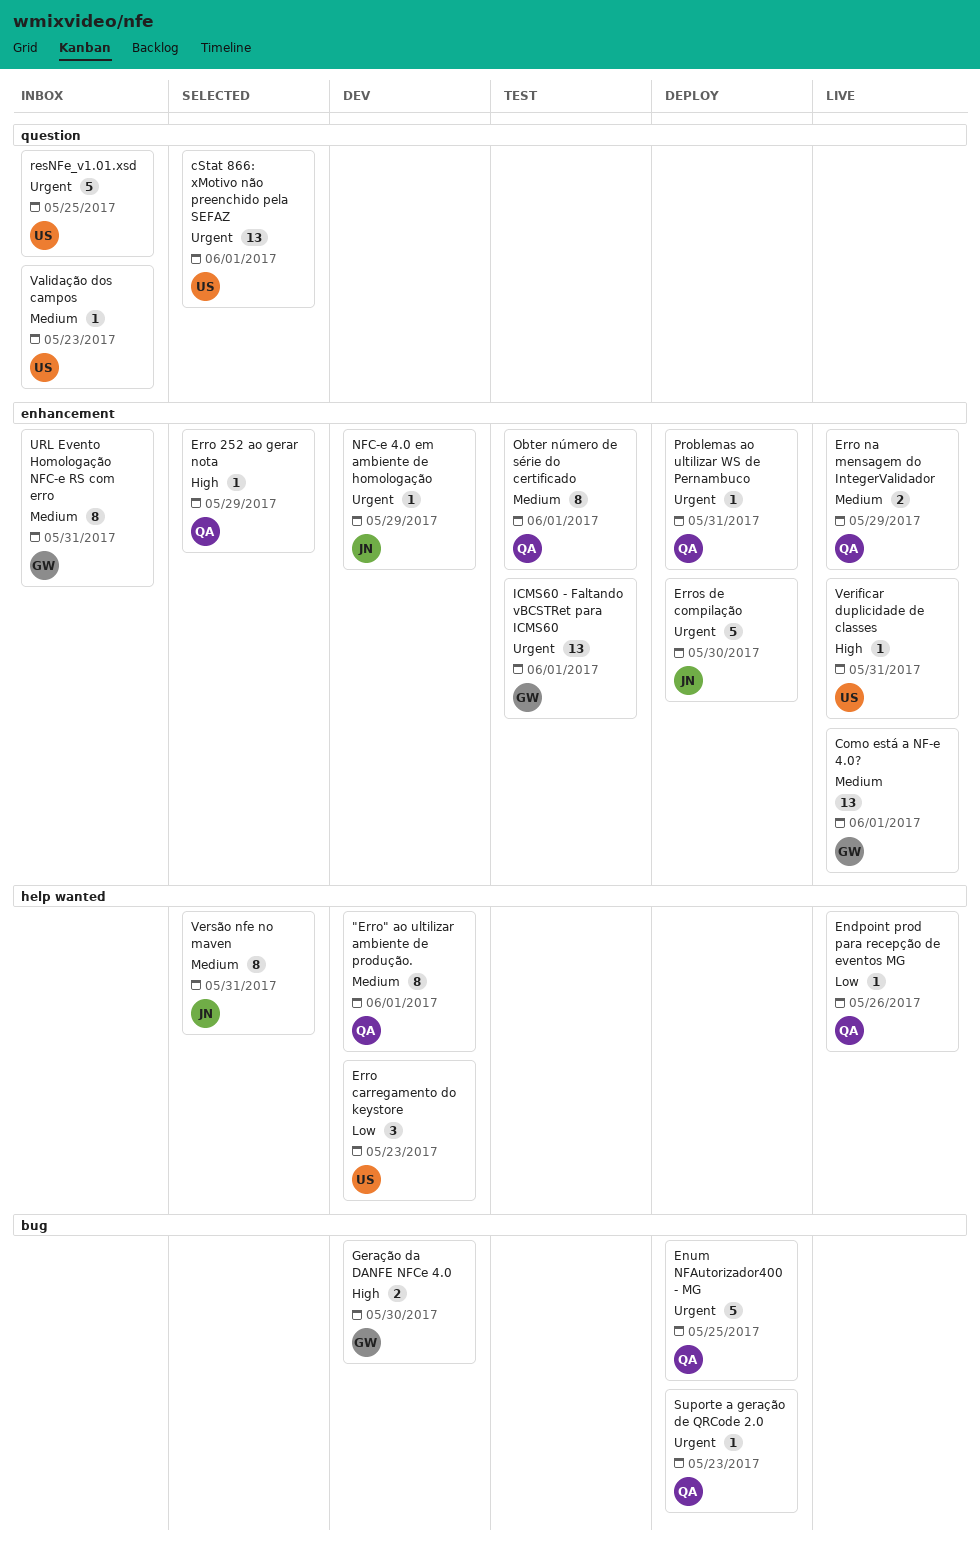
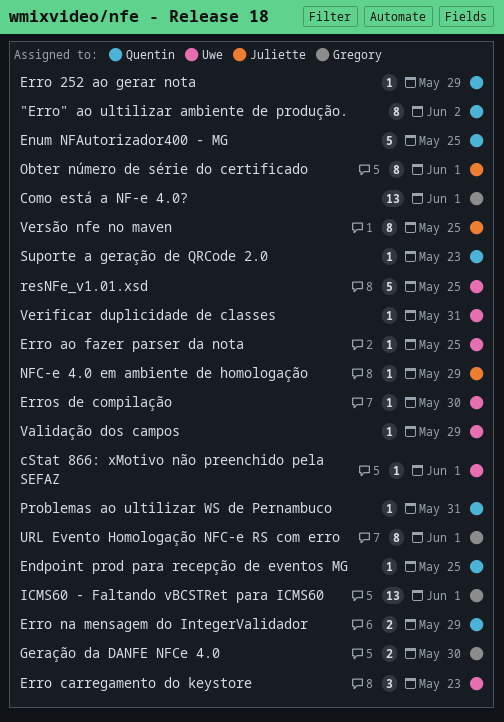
"Erro" ao ultilizar ambiente de produção., due: Jun 1 -> Jun 2
cStat 866: xMotivo não preenchido pela SEFAZ, estimate: 13 -> 1
Endpoint prod para recepção de eventos MG, due: May 26 -> May 25
Erro ao fazer parser da nota: none -> present
Erros de compilação, owner: Juliette -> Uwe
Erros de compilação, estimate: 5 -> 1
Obter número de série do certificado, owner: Quentin -> Juliette
URL Evento Homologação NFC-e RS com erro, due: May 31 -> Jun 1
Validação dos campos, due: May 23 -> May 29
Versão nfe no maven, due: May 31 -> May 25

